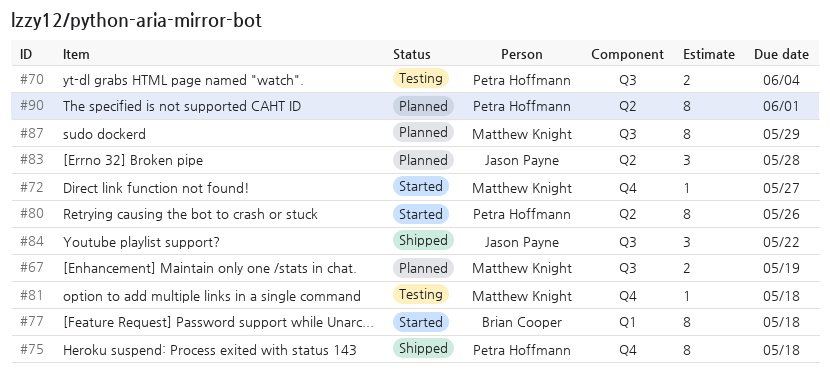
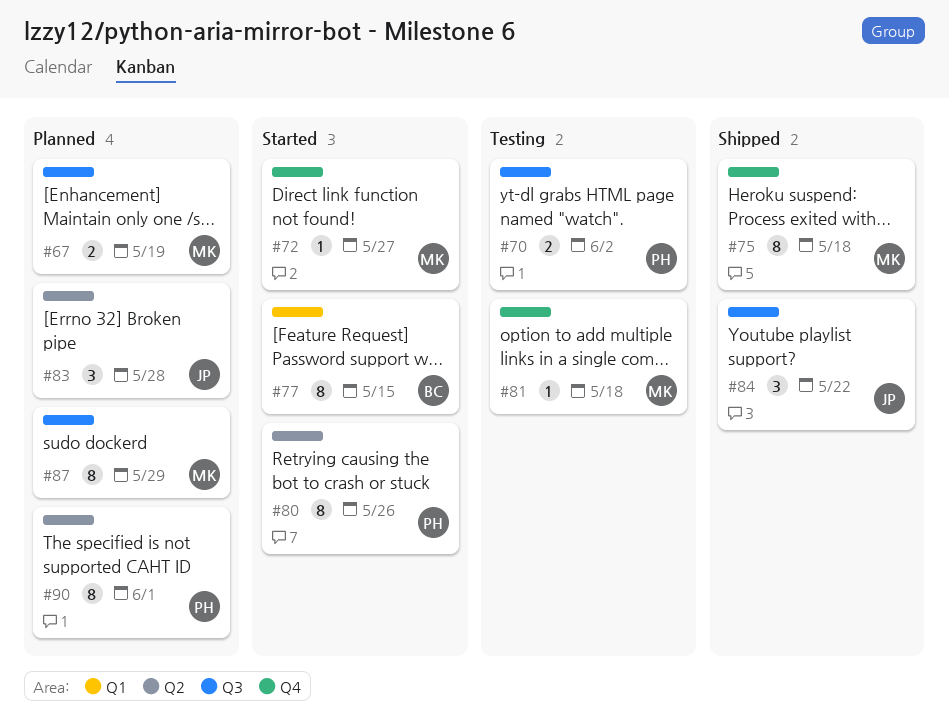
#70, due: Jun 4 -> Jun 2
#75, owner: Petra Hoffmann -> Matthew Knight
#77, due: May 18 -> May 15

